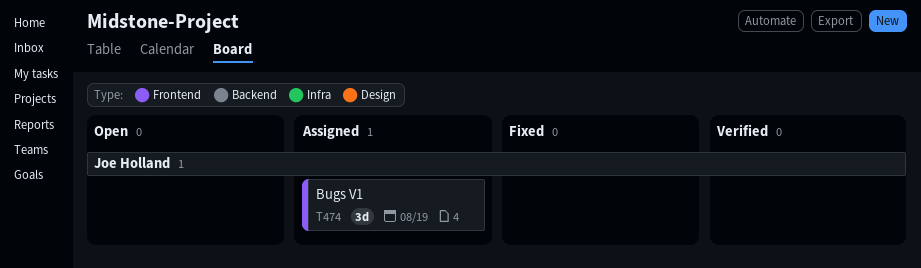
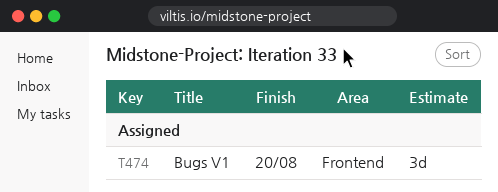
T474, due: Aug 19 -> Aug 20

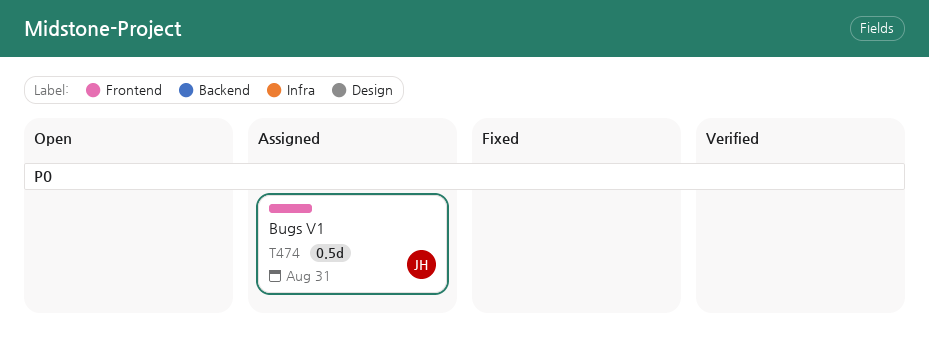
T474, estimate: 3d -> 0.5d
T474, due: Aug 20 -> Aug 31

